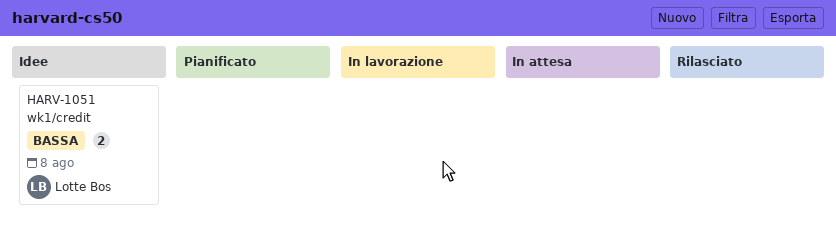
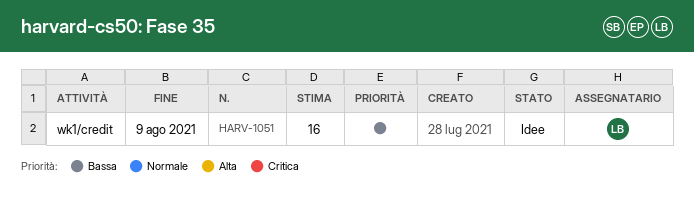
HARV-1051, estimate: 2 -> 16
HARV-1051, due: Aug 8 -> Aug 9

